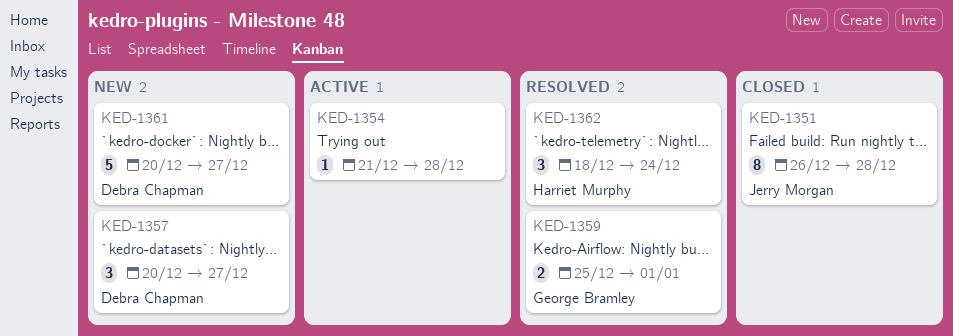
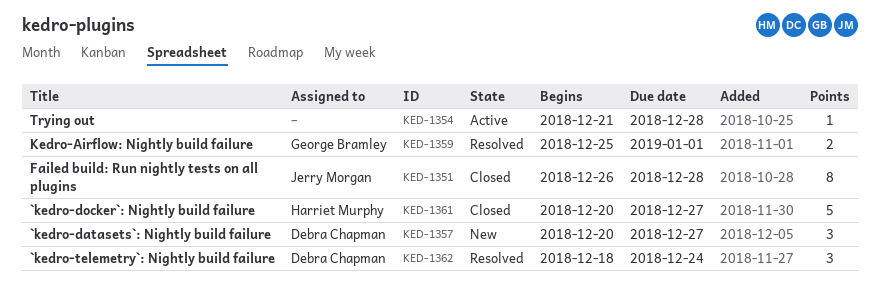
KED-1361, status: New -> Closed
KED-1361, owner: Debra Chapman -> Harriet Murphy
KED-1362, owner: Harriet Murphy -> Debra Chapman

